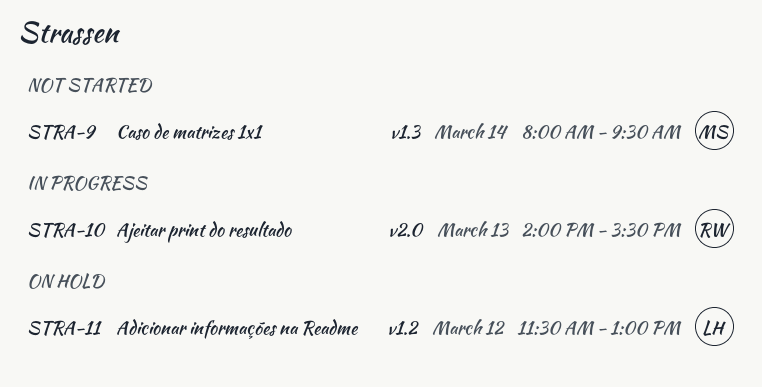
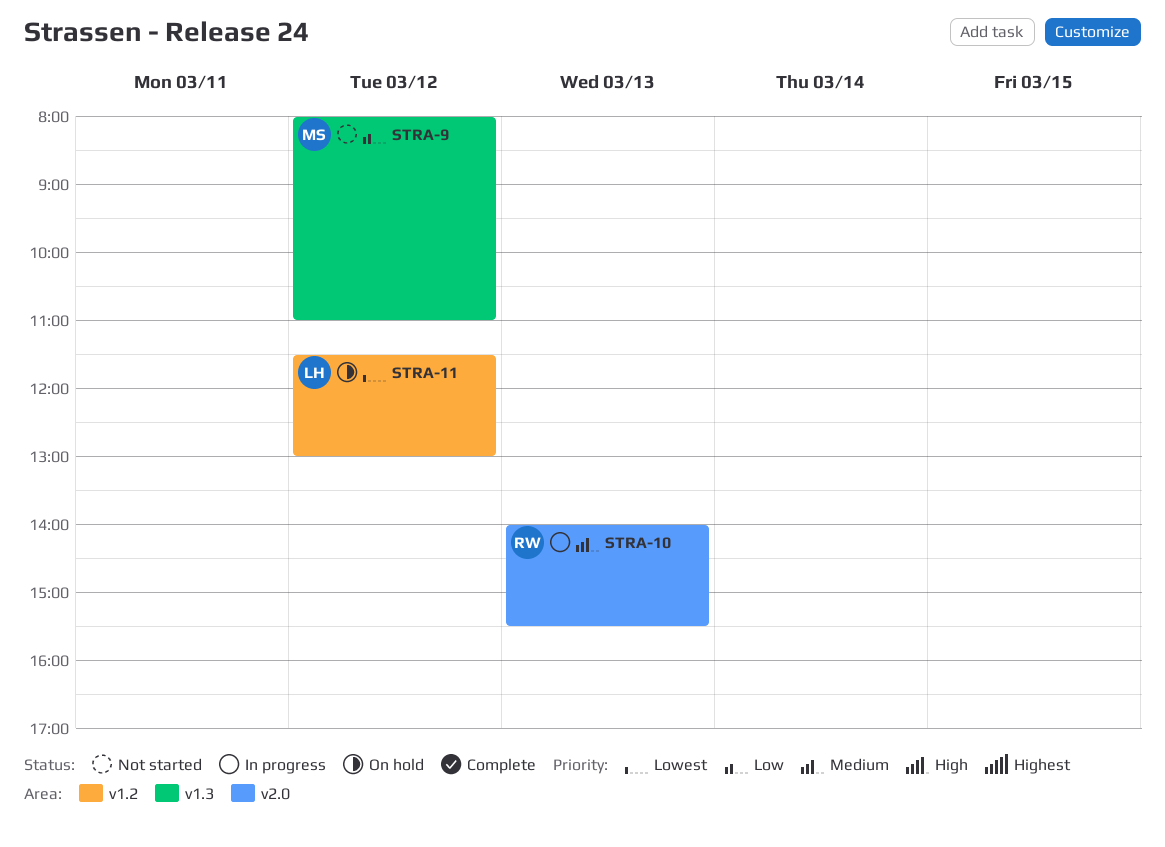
STRA-9, day: Mar 14 -> Mar 12
STRA-9, ends: 09:30 -> 11:00

